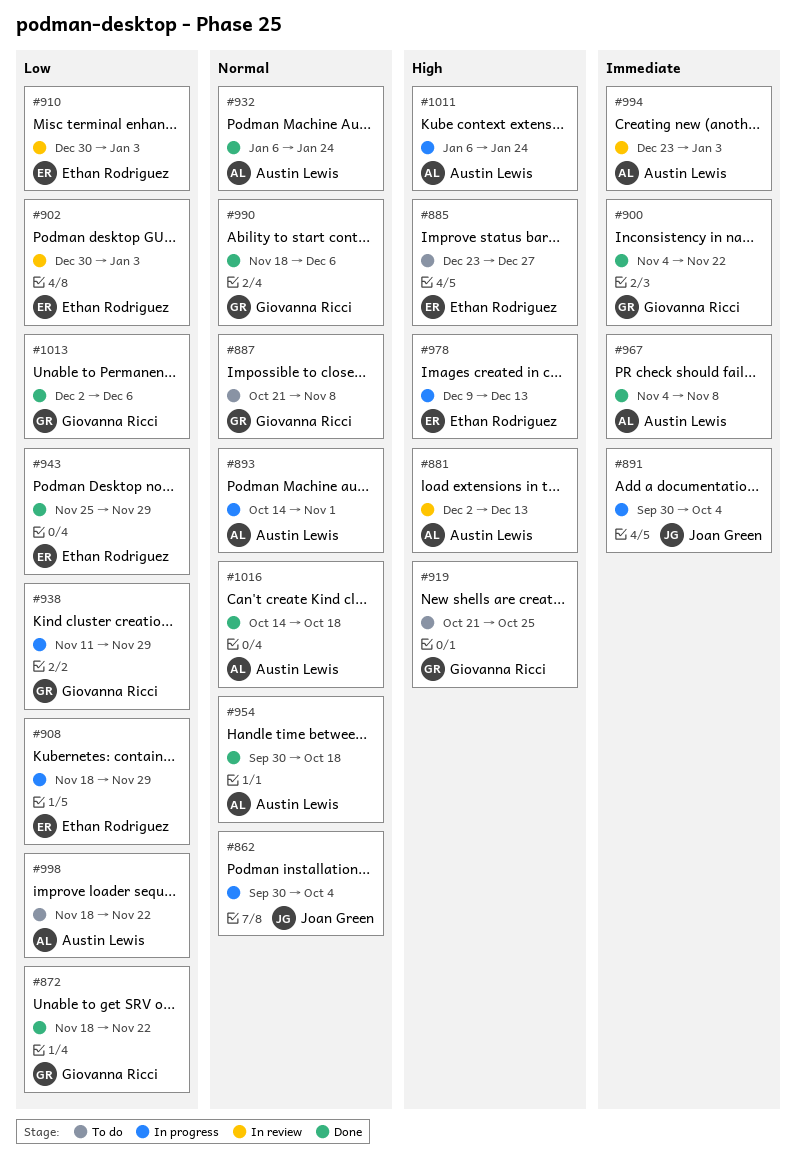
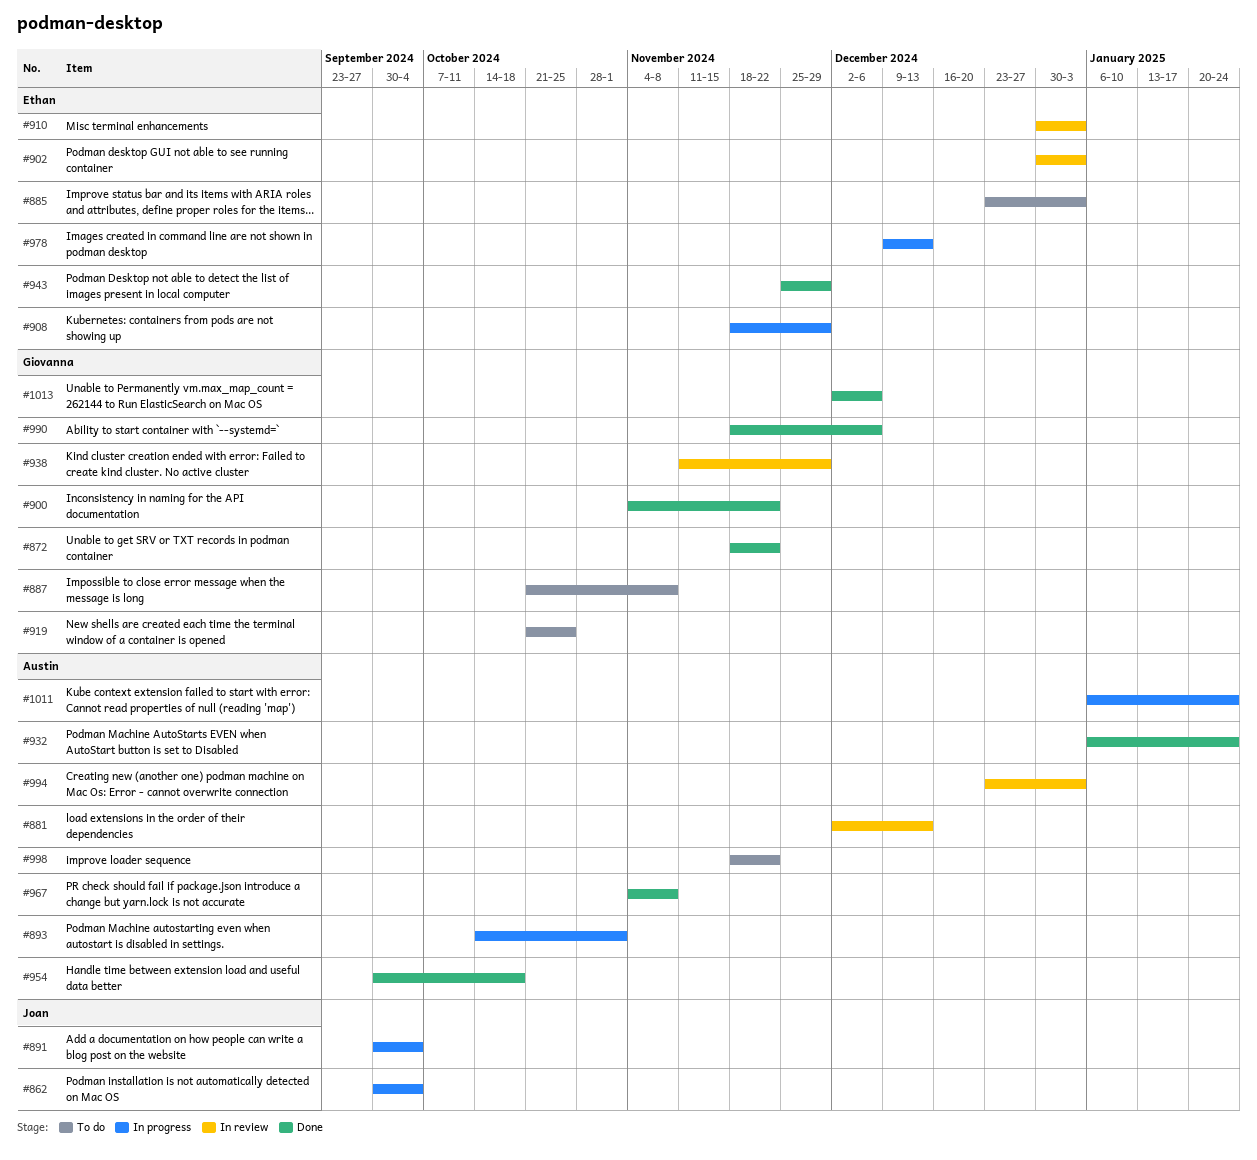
#885, due: Dec 27 -> Jan 3
#938, status: In progress -> In review
#1016: present -> none

